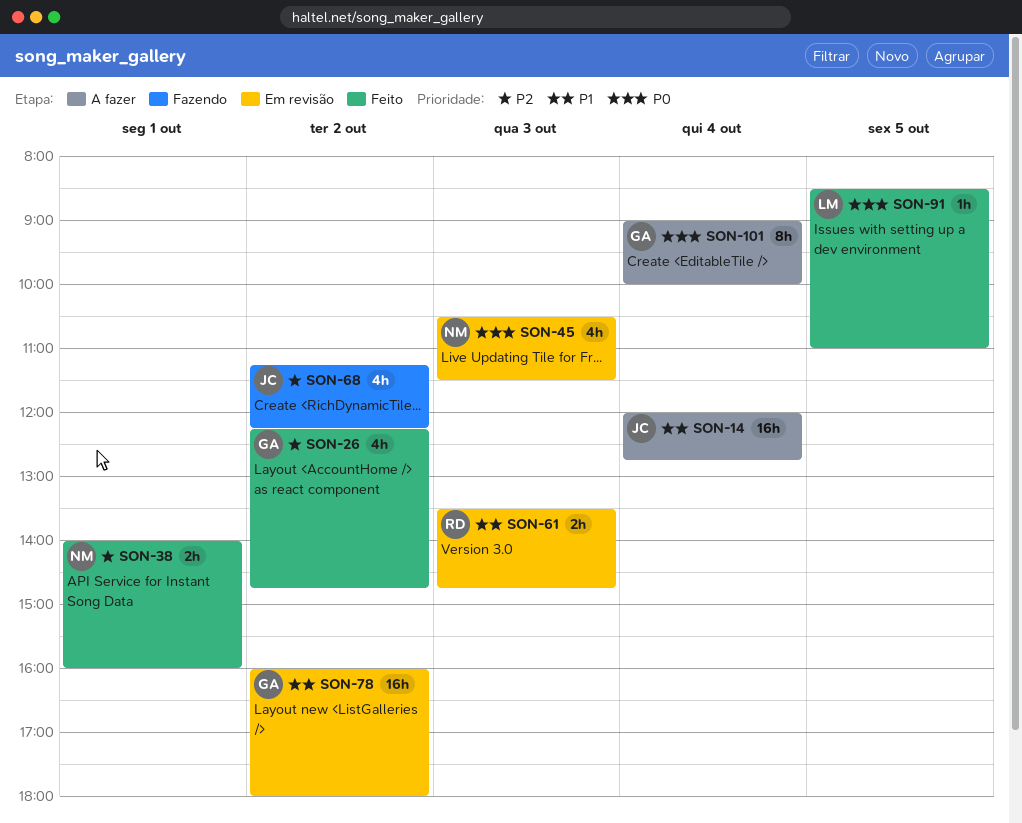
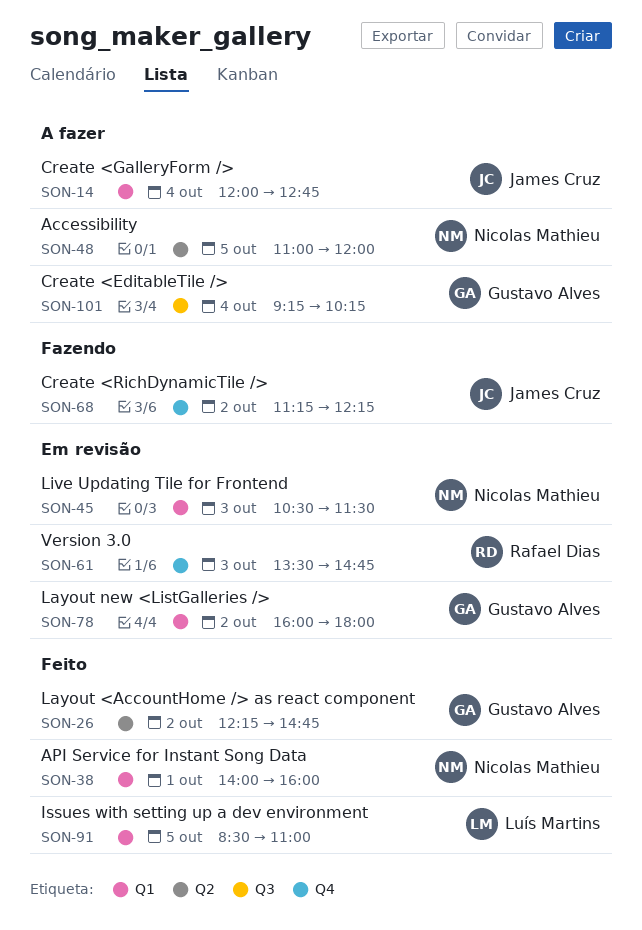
SON-48: none -> present
SON-101, begins: 09:00 -> 09:15
SON-101, ends: 10:00 -> 10:15

